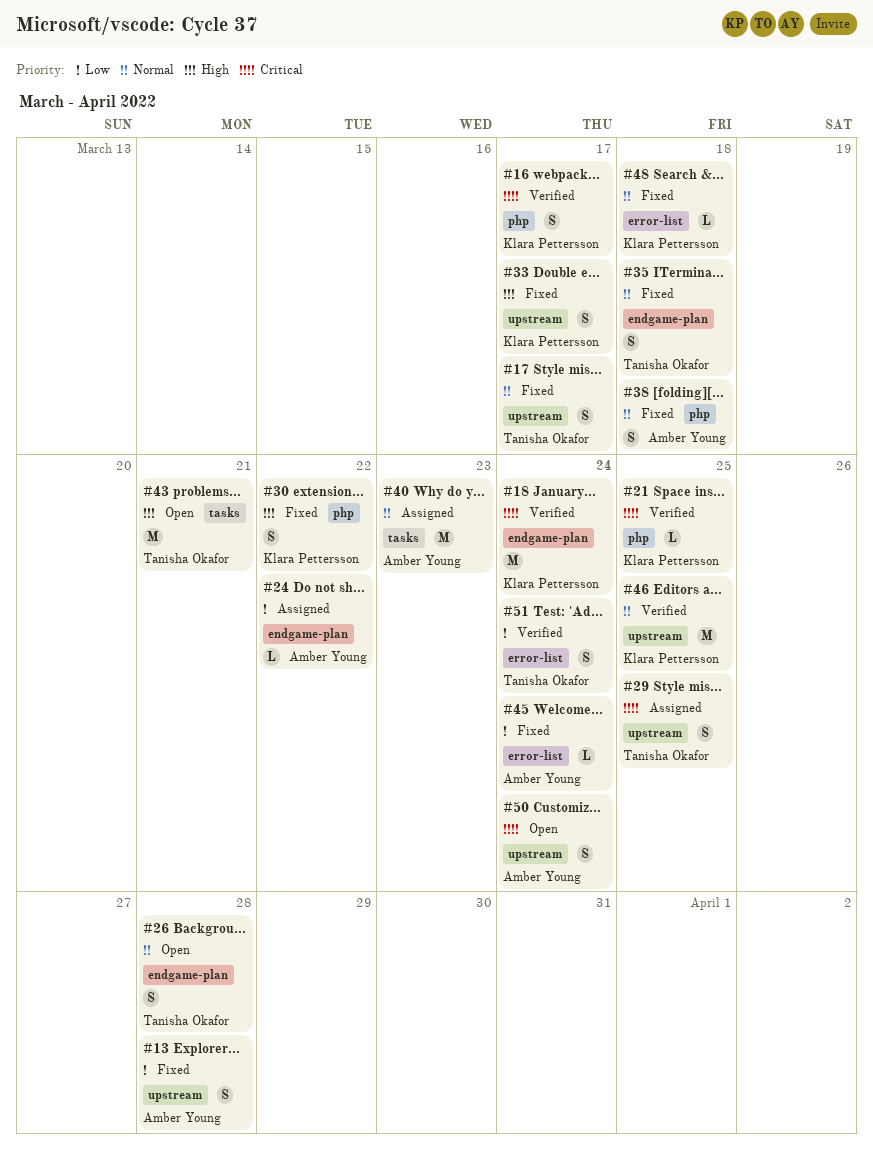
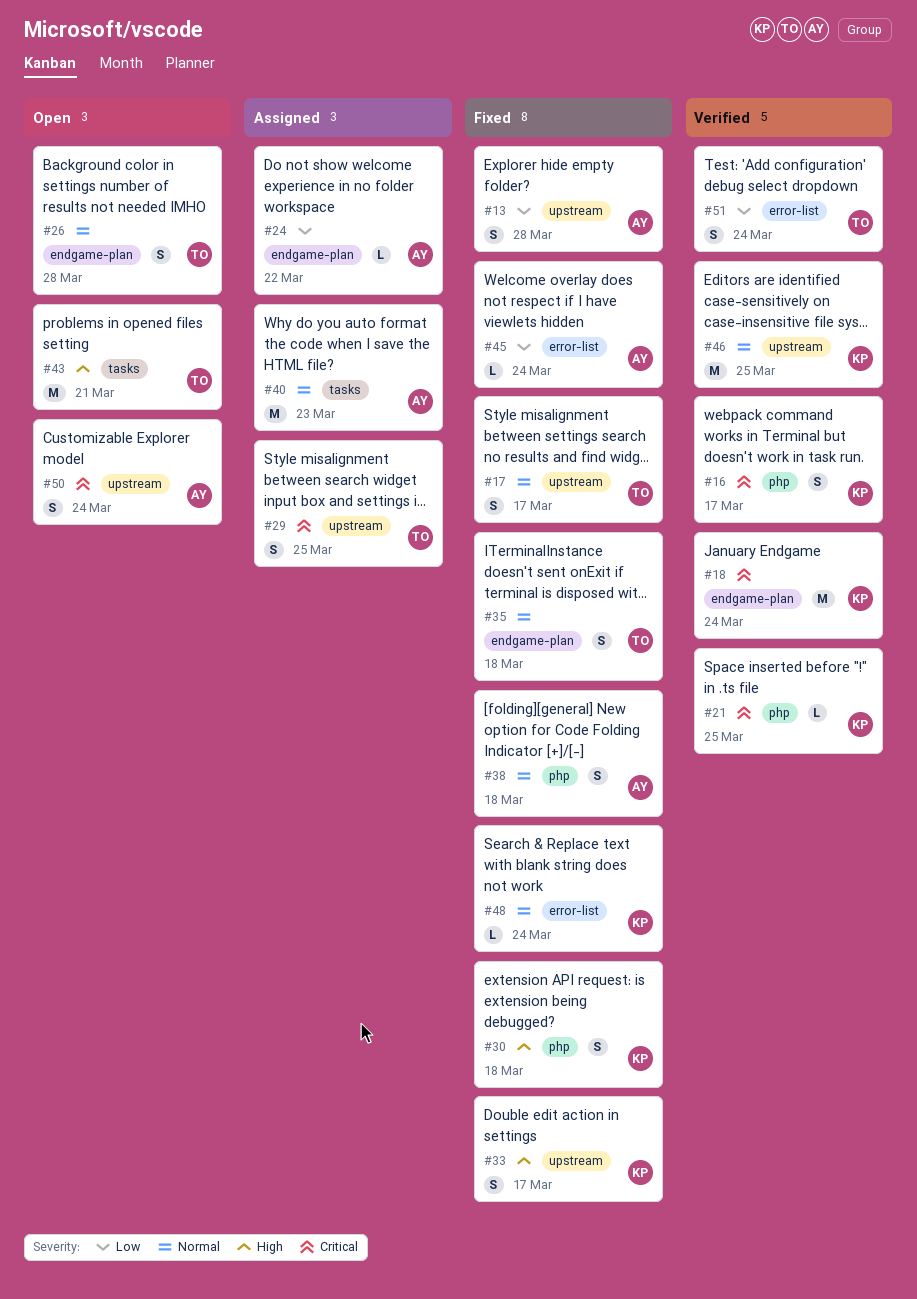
#30, due: Mar 22 -> Mar 18
#48, due: Mar 18 -> Mar 24

